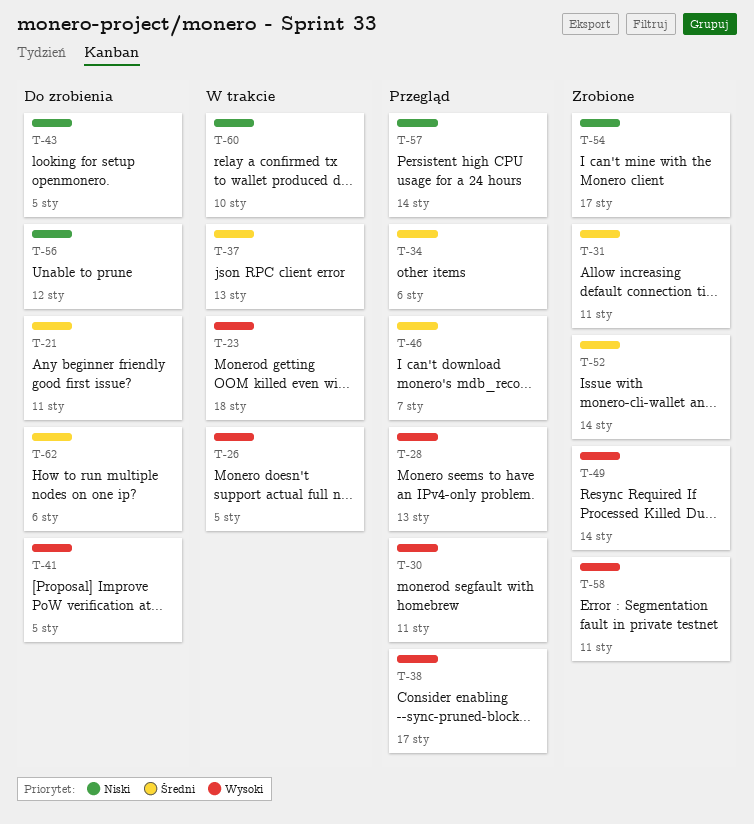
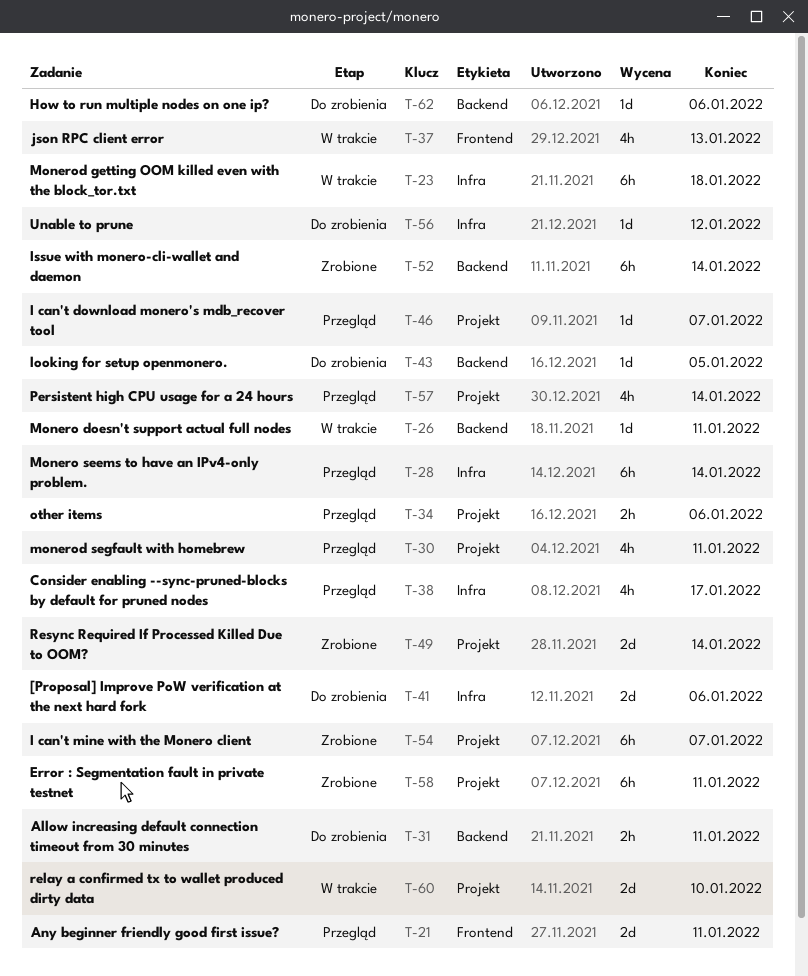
T-21, status: Do zrobienia -> Przegląd
T-26, due: Jan 5 -> Jan 11
T-28, due: Jan 13 -> Jan 14
T-31, status: Zrobione -> Do zrobienia
T-41, due: Jan 5 -> Jan 6
T-54, due: Jan 17 -> Jan 7

